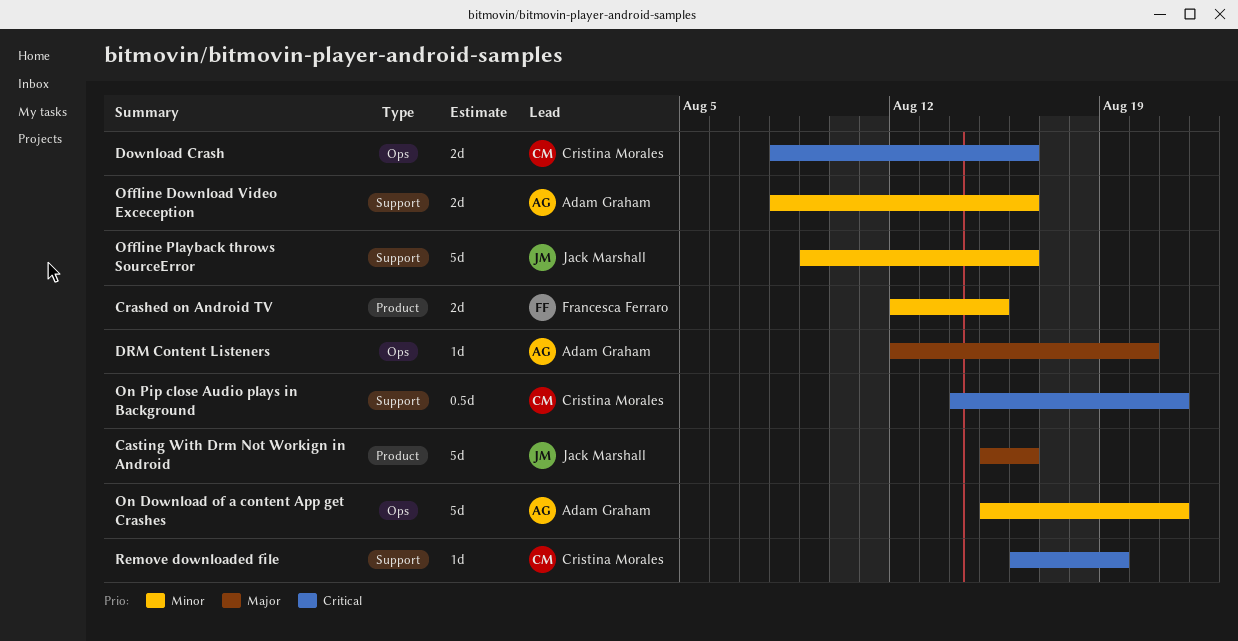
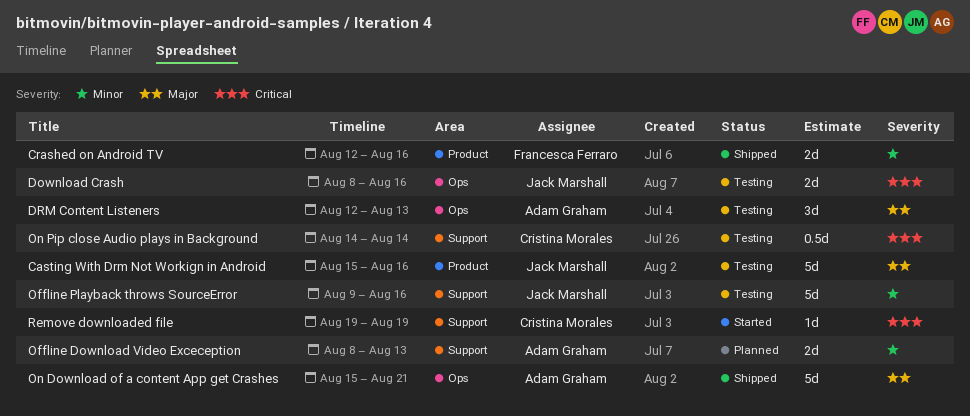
Crashed on Android TV, due: Aug 15 -> Aug 16
Download Crash, owner: Cristina Morales -> Jack Marshall
DRM Content Listeners, estimate: 1d -> 3d
DRM Content Listeners, due: Aug 20 -> Aug 13
Offline Download Video Exceception, due: Aug 16 -> Aug 13
On Download of a content App get Crashes, priority: Minor -> Major
On Pip close Audio plays in Background, due: Aug 21 -> Aug 14
Remove downloaded file, start: Aug 16 -> Aug 19

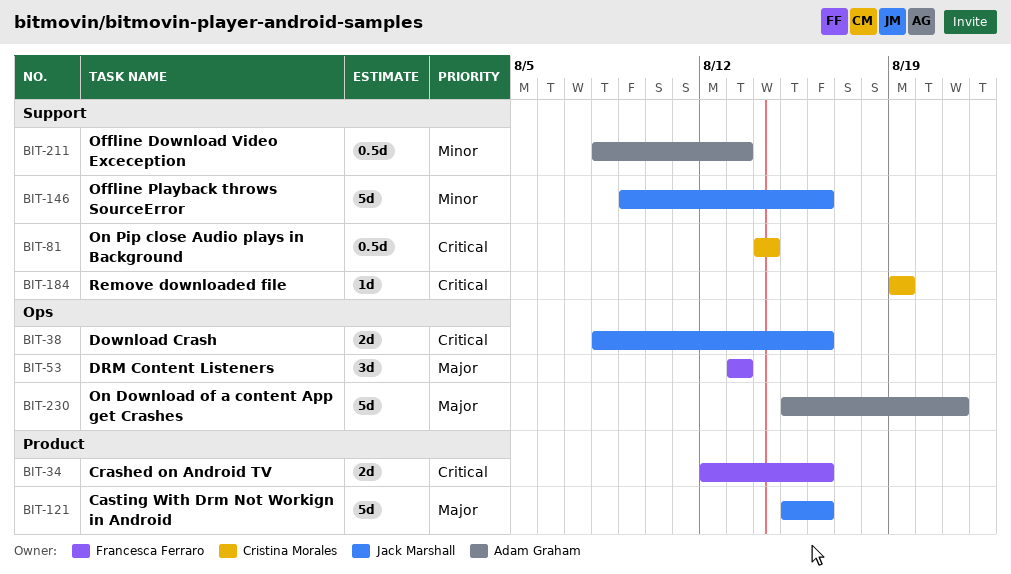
Crashed on Android TV, priority: Minor -> Critical
DRM Content Listeners, owner: Adam Graham -> Francesca Ferraro
DRM Content Listeners, start: Aug 12 -> Aug 13
Offline Download Video Exceception, estimate: 2d -> 0.5d

